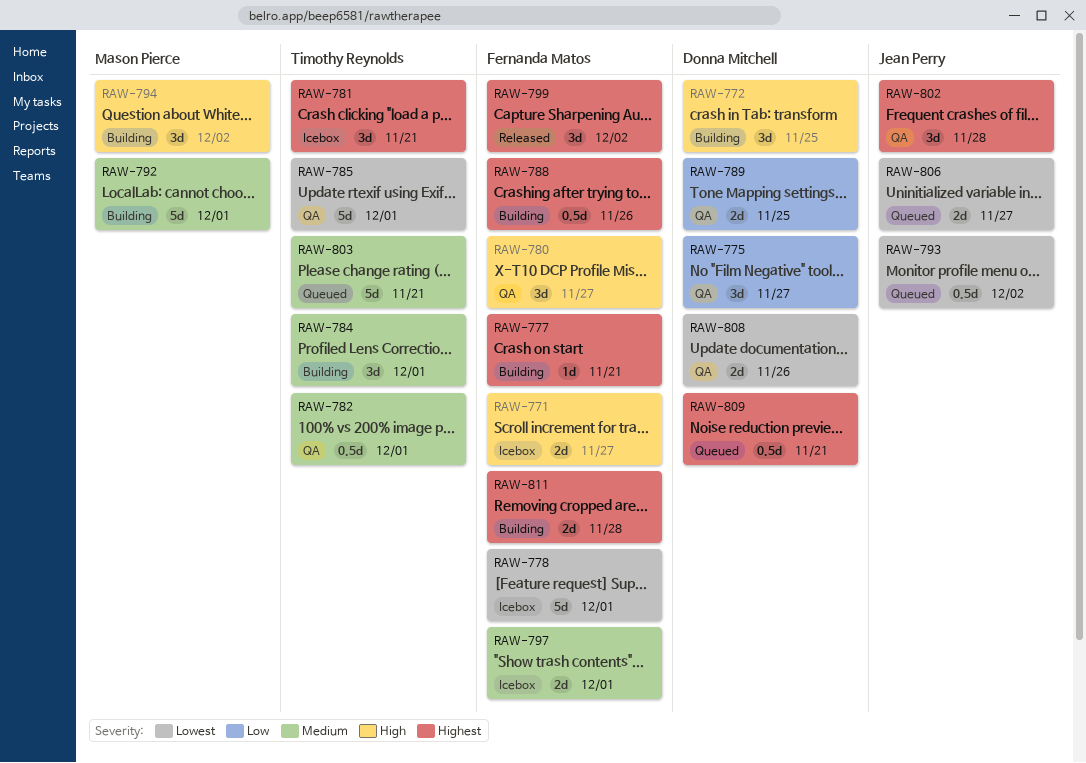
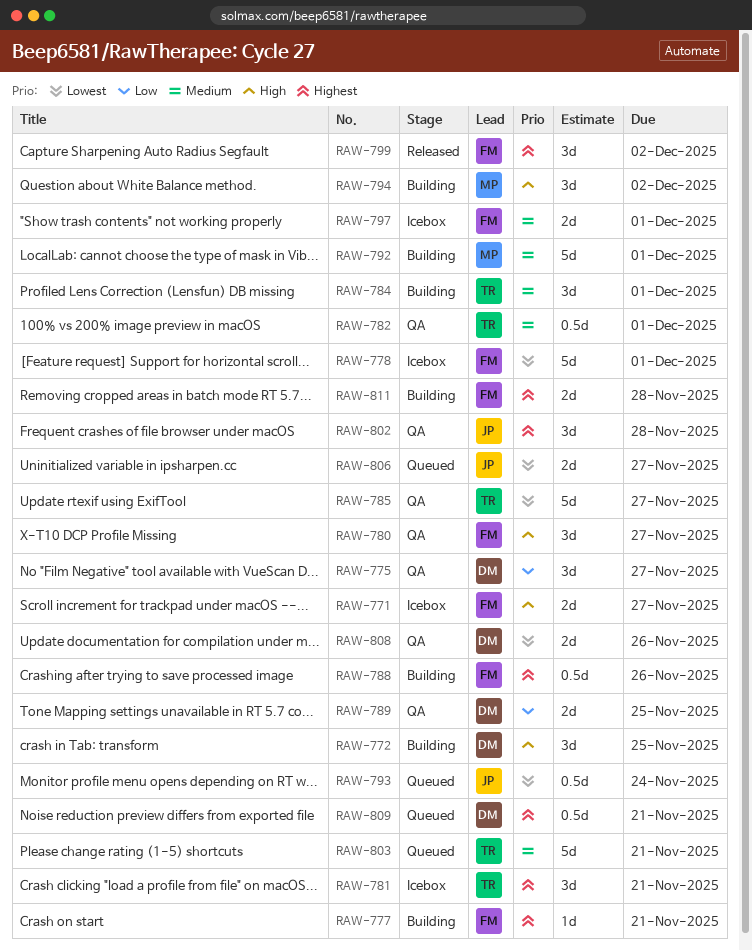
RAW-785, due: Dec 1 -> Nov 27
RAW-793, due: Dec 2 -> Nov 24

